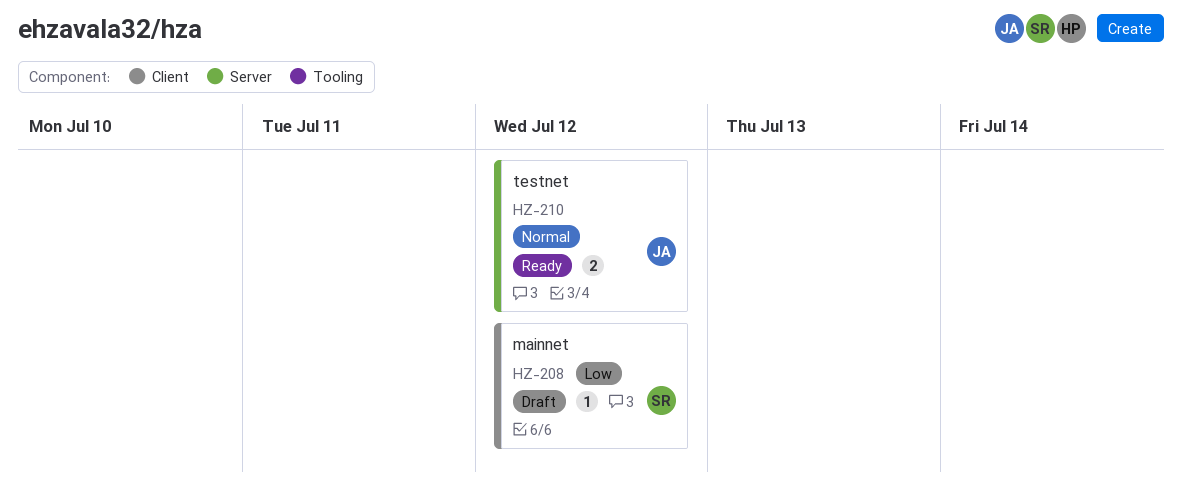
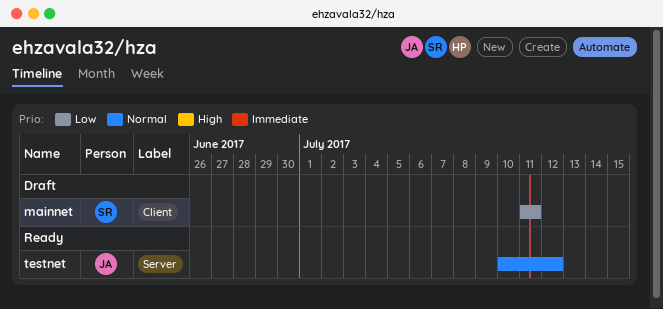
mainnet, due: Jul 12 -> Jul 11

